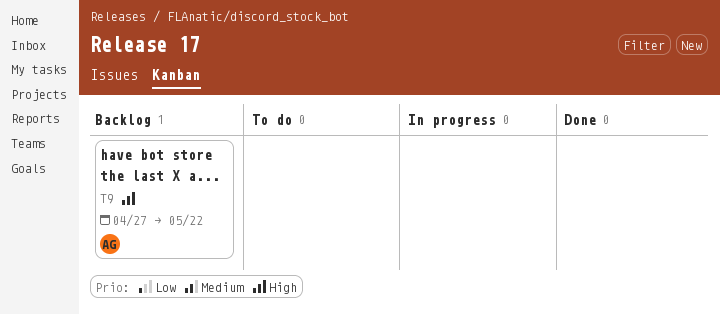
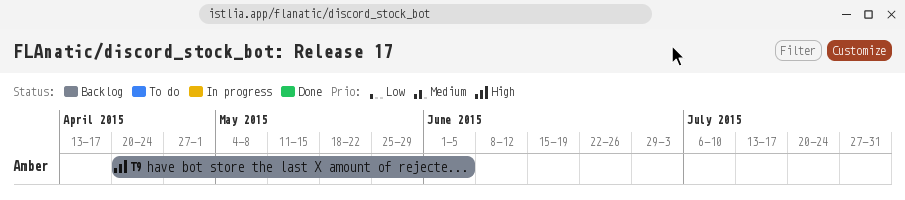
T9, start: Apr 27 -> Apr 20
T9, due: May 22 -> Jun 5

